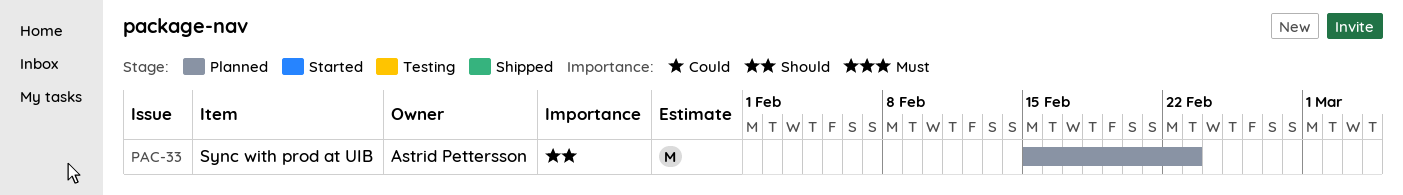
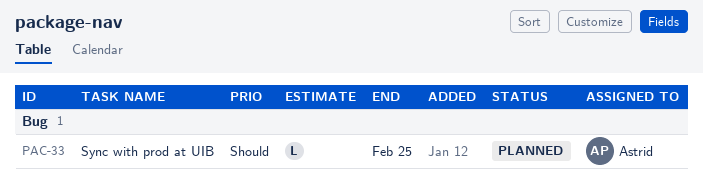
PAC-33, estimate: M -> L
PAC-33, due: Feb 23 -> Feb 25

